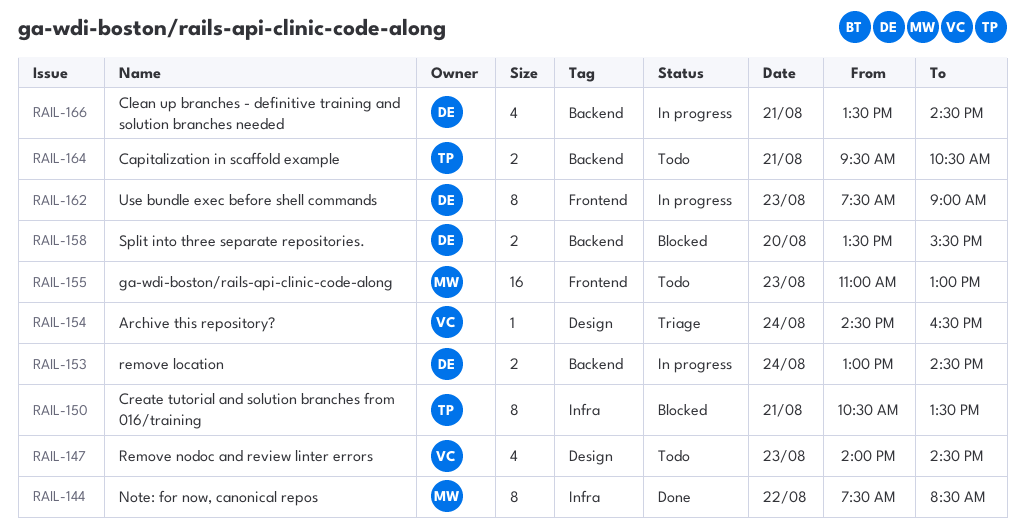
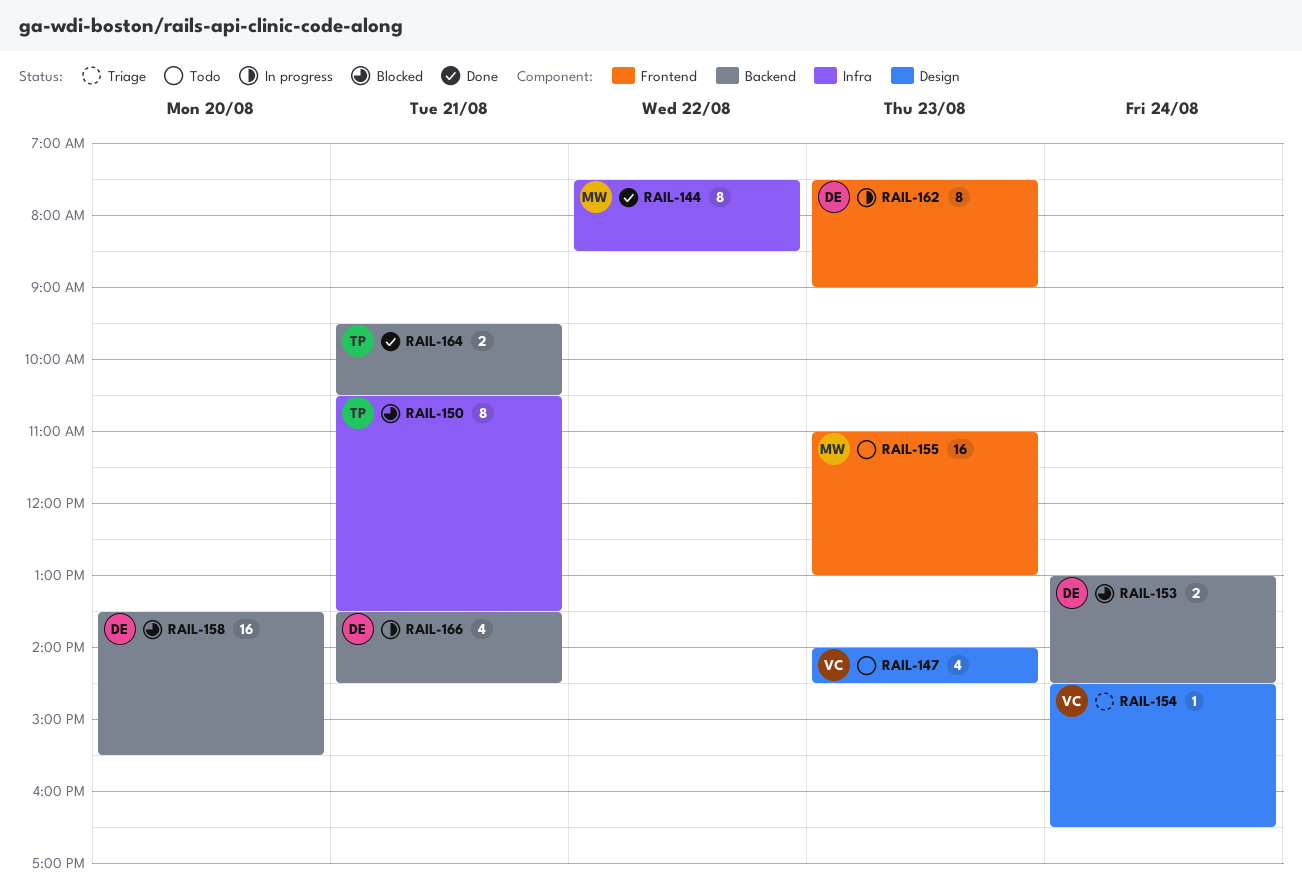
RAIL-153, status: In progress -> Blocked
RAIL-158, estimate: 2 -> 16
RAIL-164, status: Todo -> Done

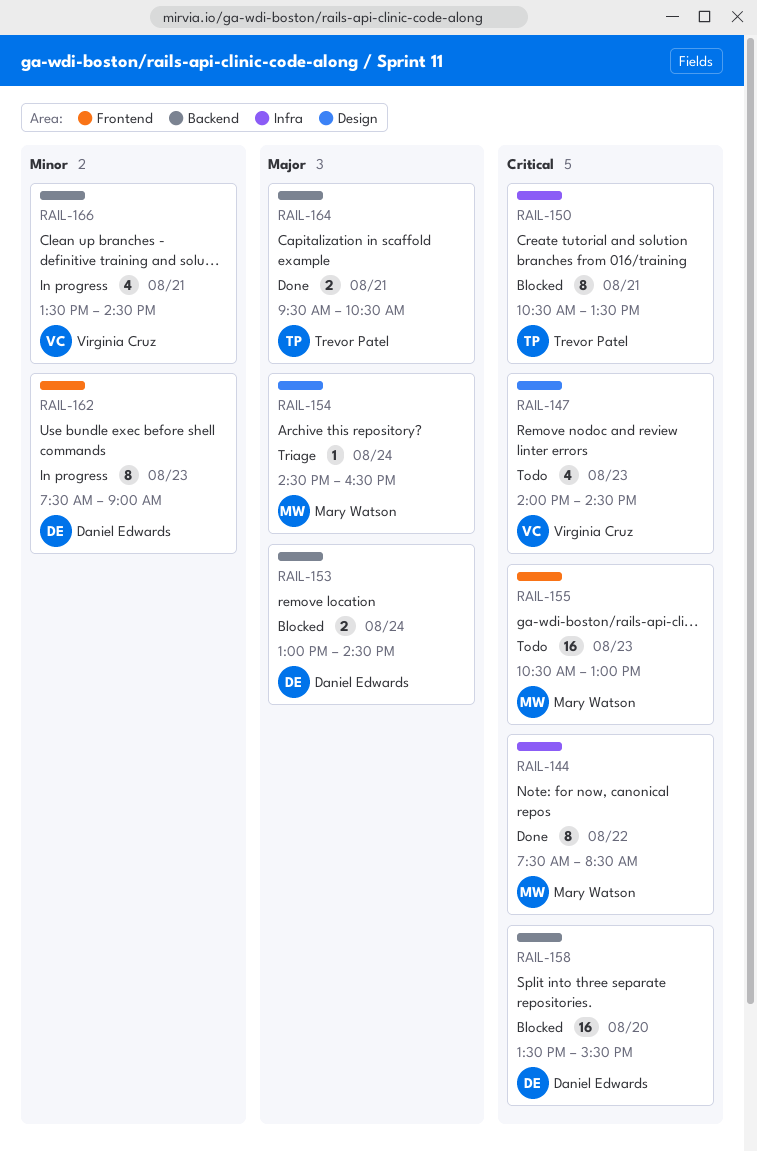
RAIL-154, owner: Virginia Cruz -> Mary Watson
RAIL-155, begins: 11:00 -> 10:30
RAIL-166, owner: Daniel Edwards -> Virginia Cruz

